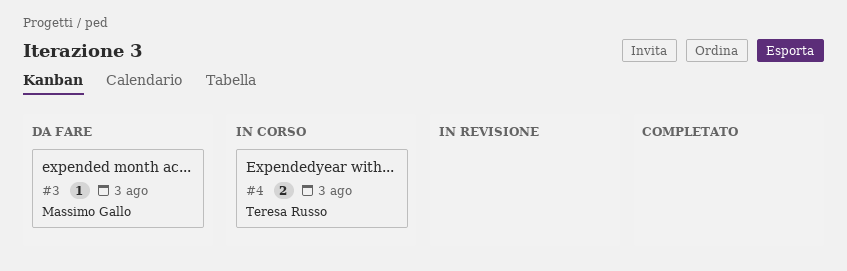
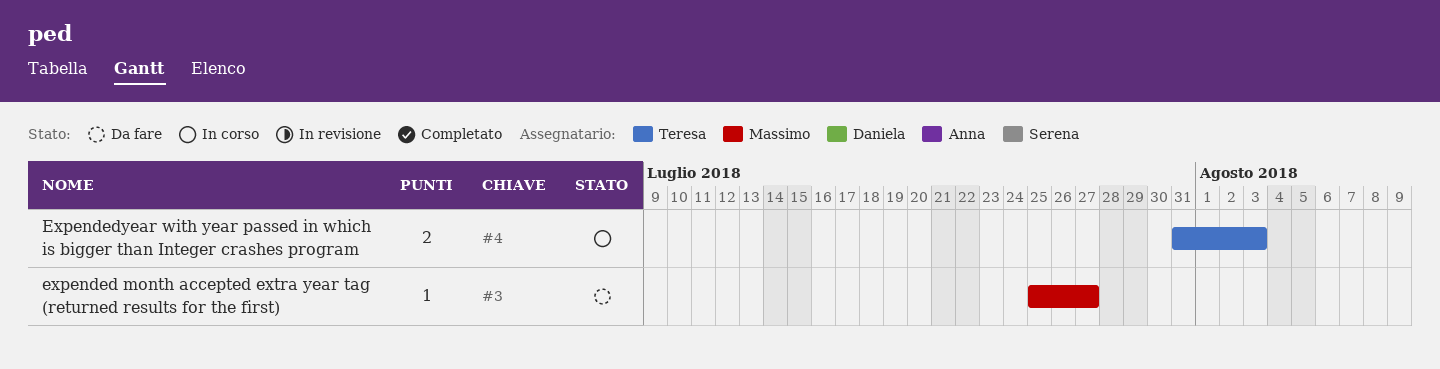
#3, due: Aug 3 -> Jul 27

